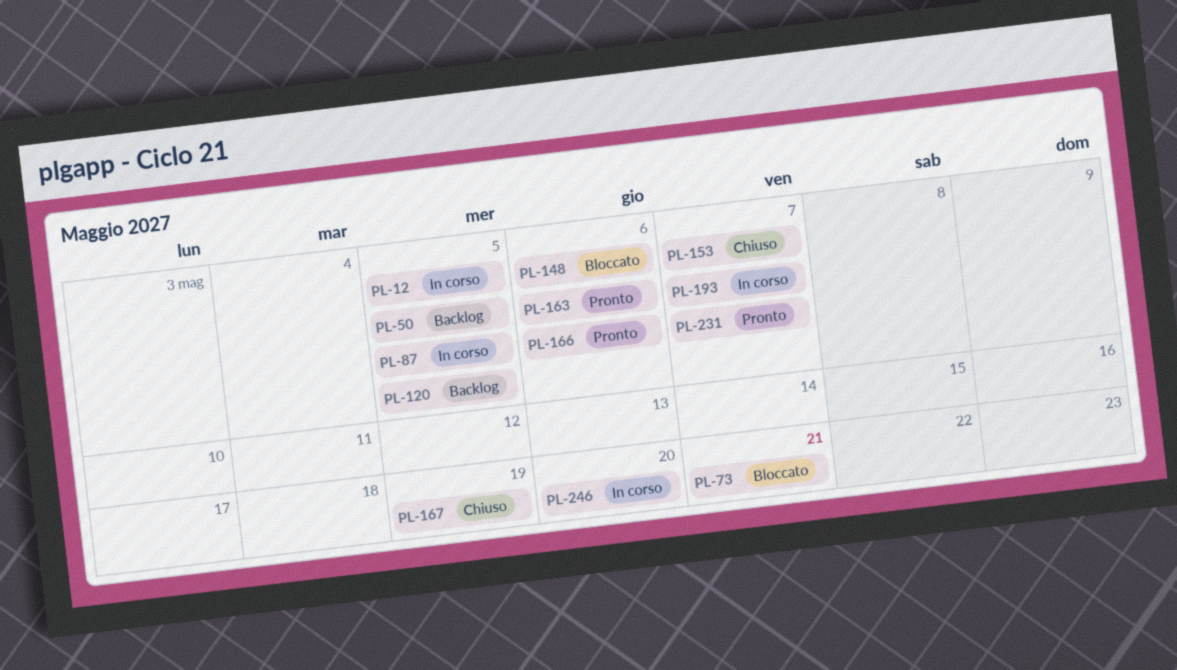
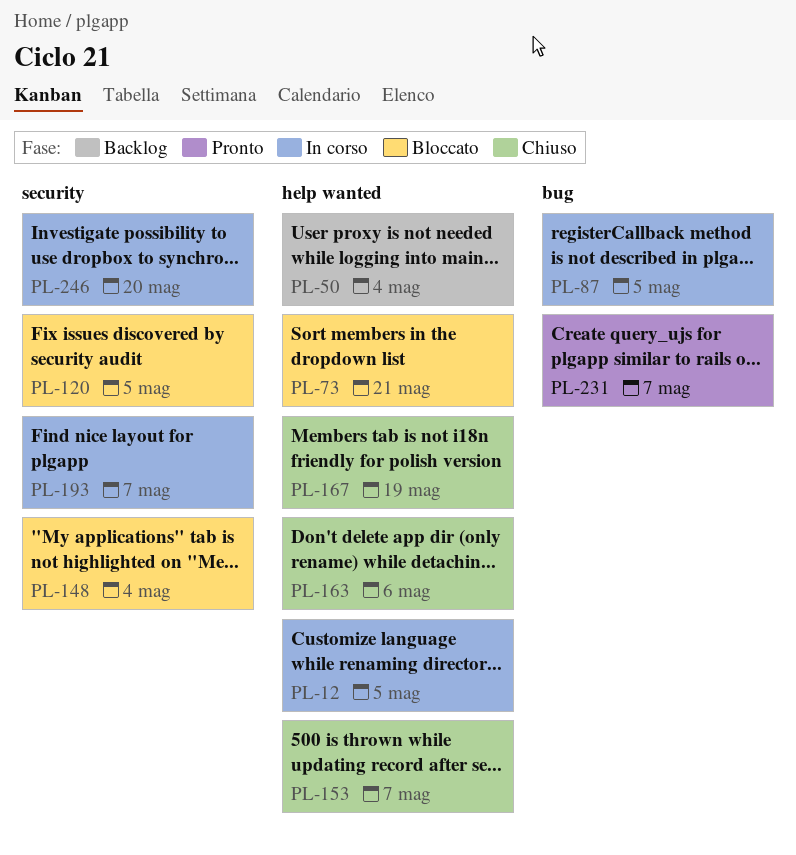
PL-50, due: May 5 -> May 4
PL-120, status: Backlog -> Bloccato
PL-148, due: May 6 -> May 4
PL-163, status: Pronto -> Chiuso
PL-166: present -> none

